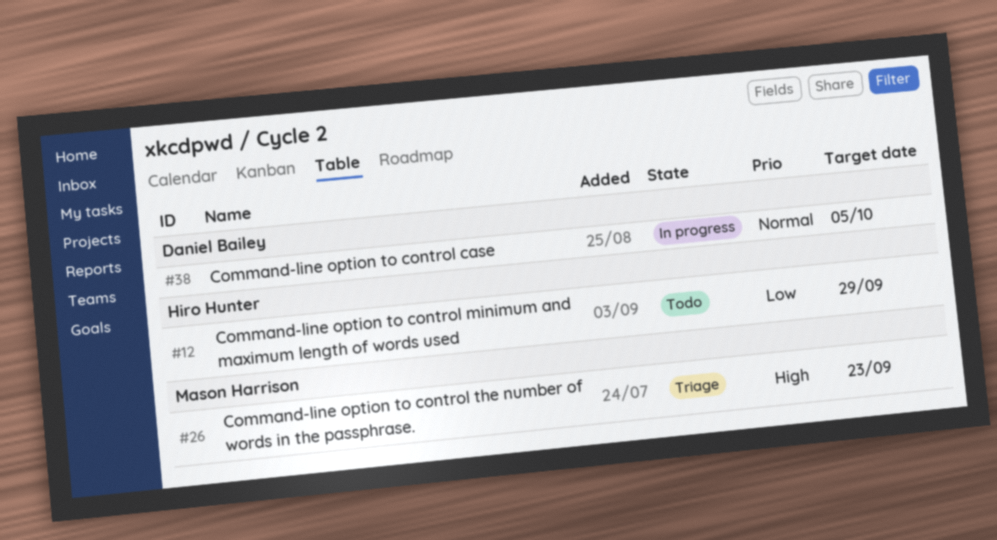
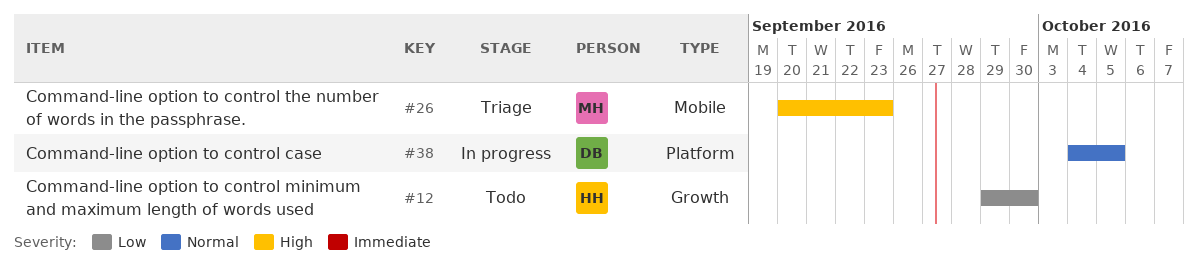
#12, due: Sep 29 -> Sep 30

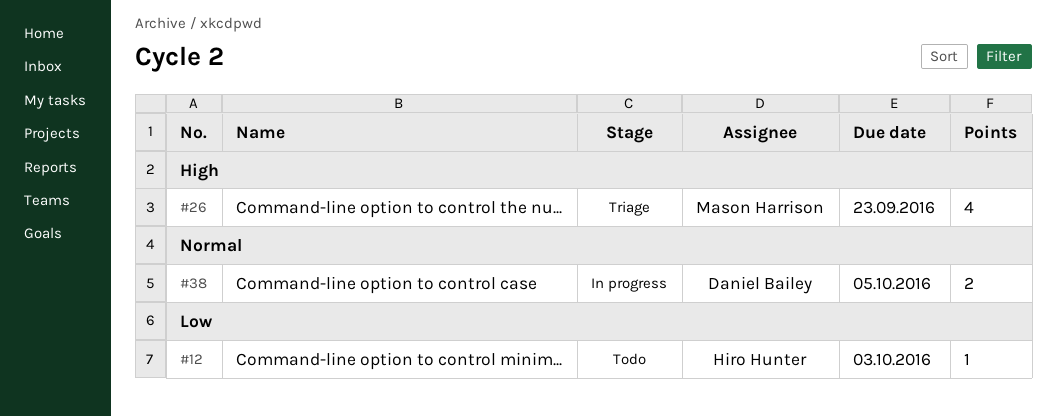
#12, due: Sep 30 -> Oct 3

